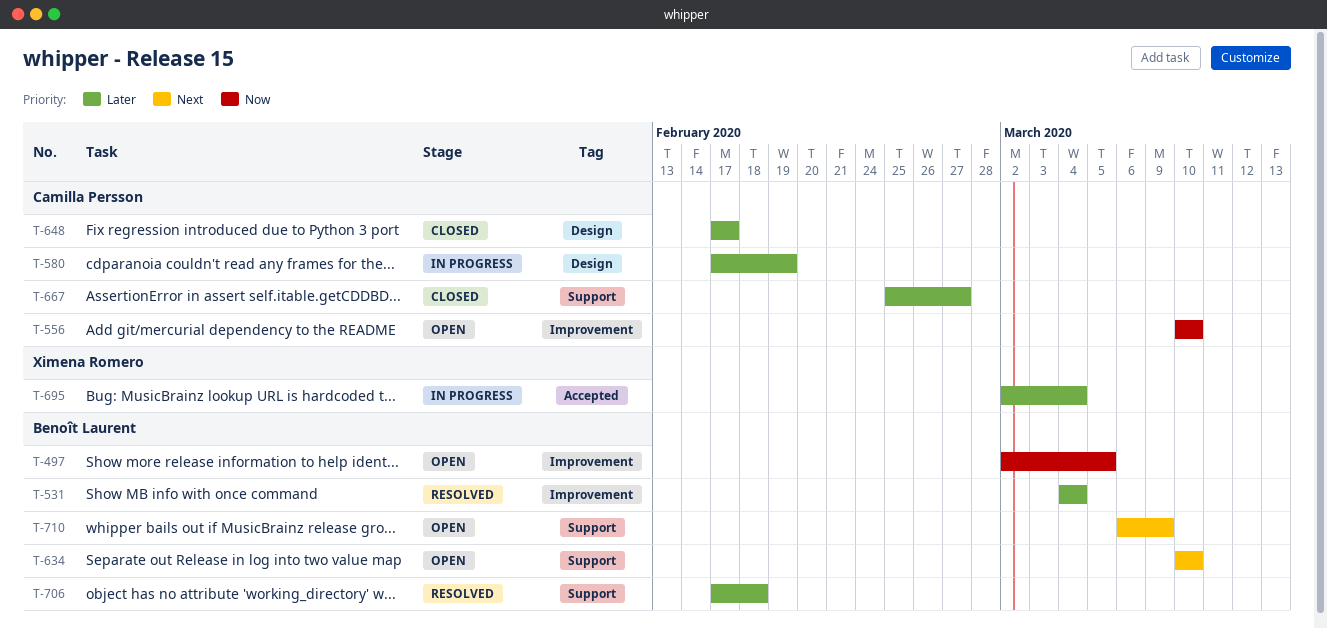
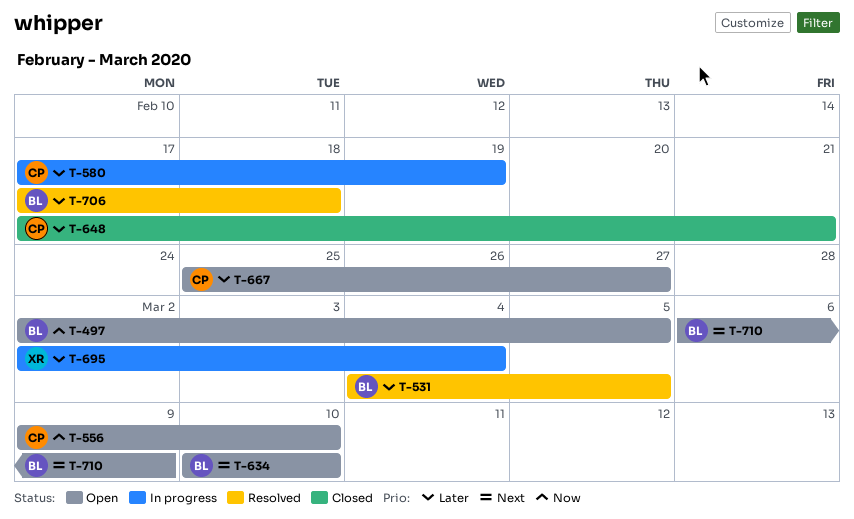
T-531, due: Mar 4 -> Mar 5
T-556, start: Mar 10 -> Mar 9
T-648, due: Feb 17 -> Feb 21
T-667, status: Closed -> Open

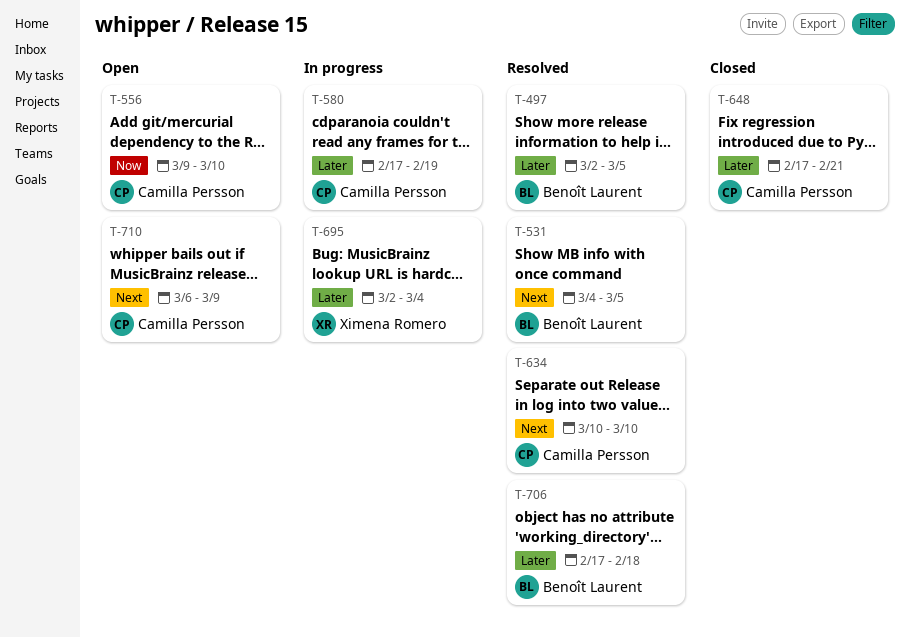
T-497, status: Open -> Resolved
T-497, priority: Now -> Later
T-531, priority: Later -> Next
T-634, status: Open -> Resolved
T-634, owner: Benoît Laurent -> Camilla Persson
T-667: present -> none
T-710, owner: Benoît Laurent -> Camilla Persson

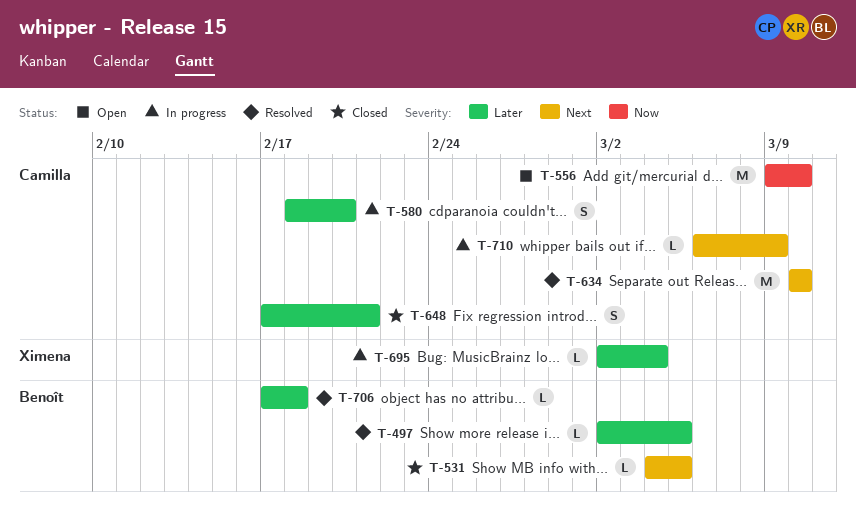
T-531, status: Resolved -> Closed
T-580, start: Feb 17 -> Feb 18
T-580, due: Feb 19 -> Feb 20
T-710, status: Open -> In progress

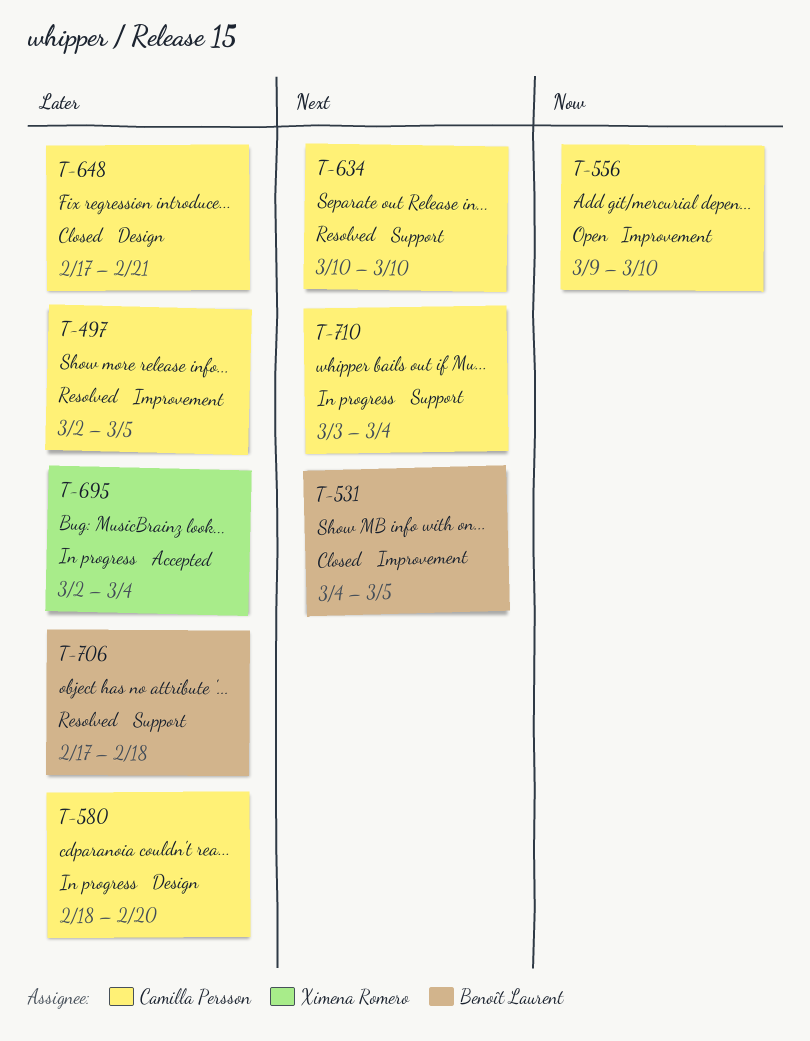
T-497, owner: Benoît Laurent -> Camilla Persson
T-710, start: Mar 6 -> Mar 3
T-710, due: Mar 9 -> Mar 4

